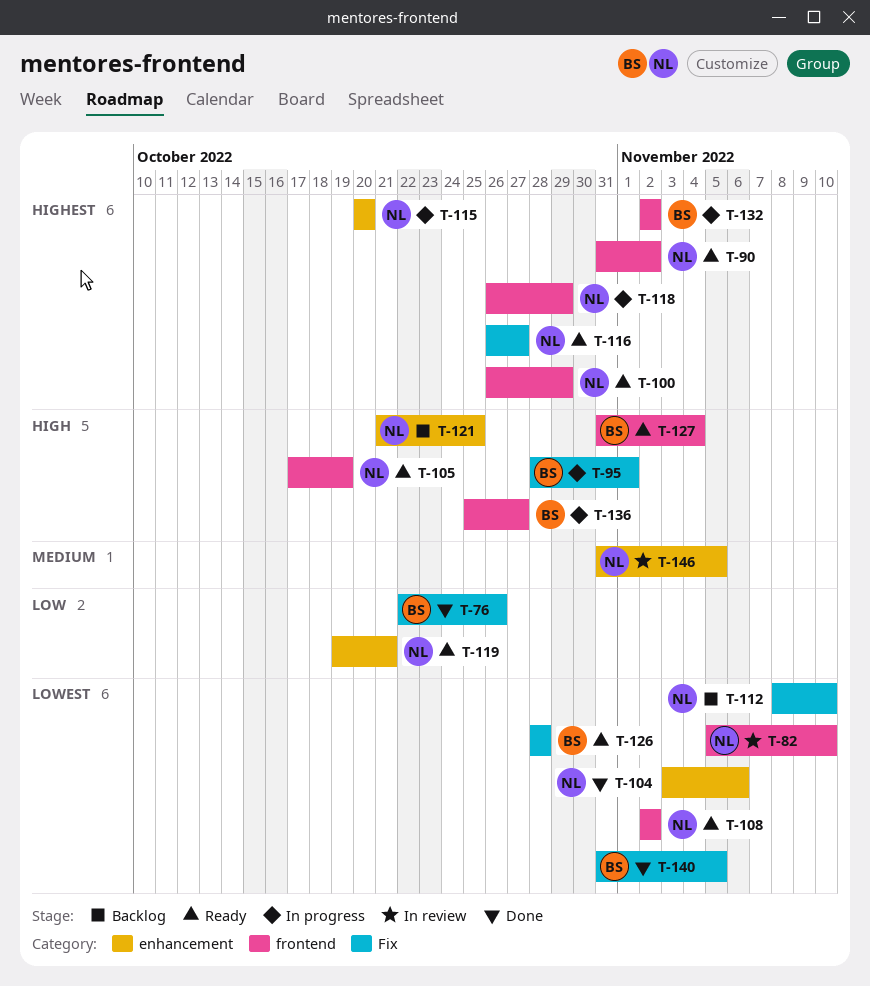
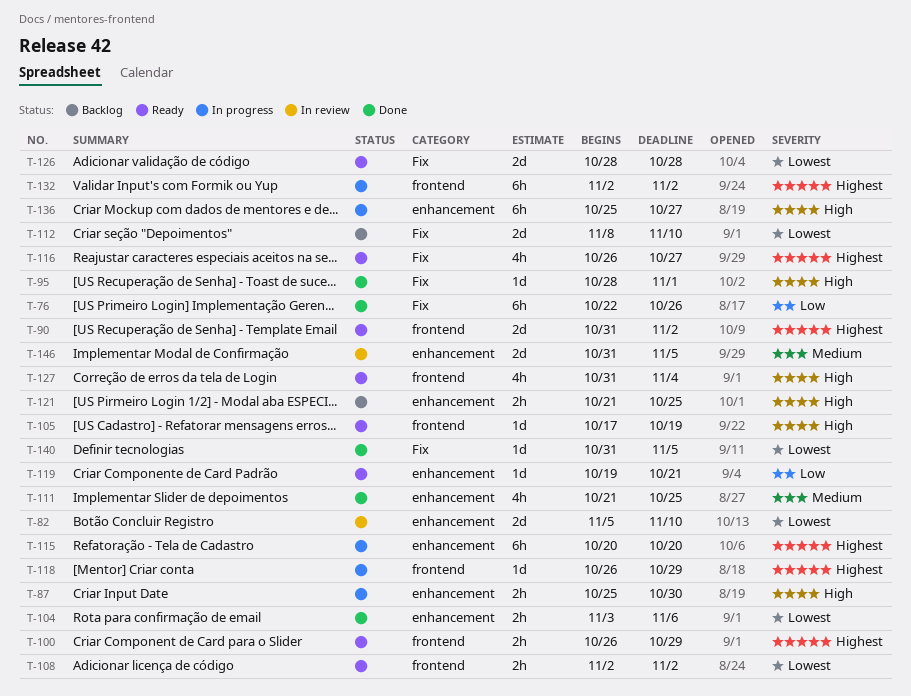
T-82, label: frontend -> enhancement
T-87: none -> present
T-95, status: In progress -> Done
T-111: none -> present
T-136, label: frontend -> enhancement

